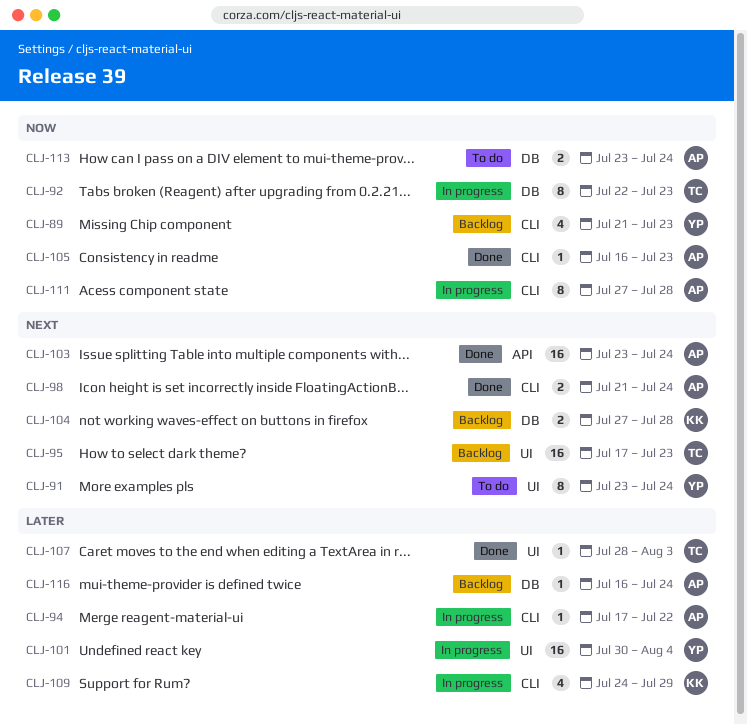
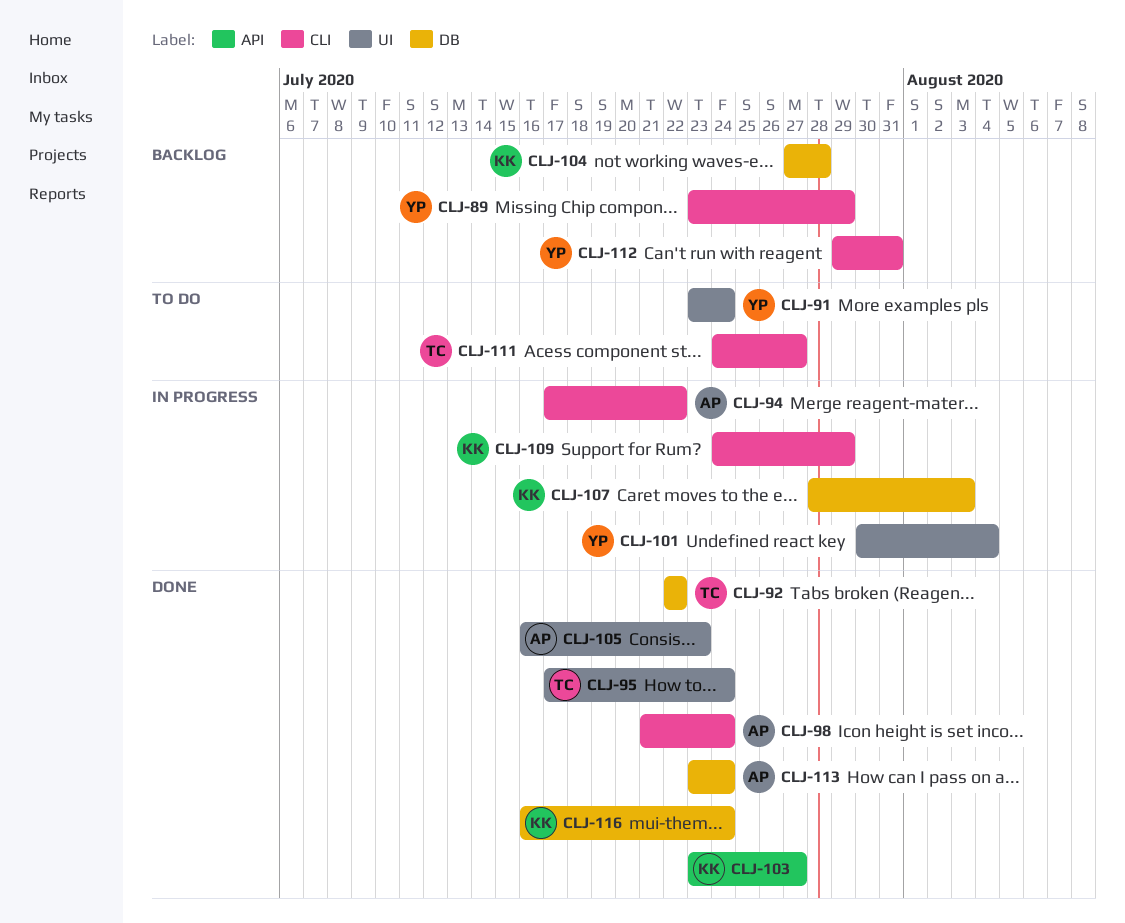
CLJ-89, start: Jul 21 -> Jul 23
CLJ-89, due: Jul 23 -> Jul 29
CLJ-92, status: In progress -> Done
CLJ-92, due: Jul 23 -> Jul 22
CLJ-95, status: Backlog -> Done
CLJ-95, due: Jul 23 -> Jul 24
CLJ-103, owner: AP -> KK
CLJ-103, due: Jul 24 -> Jul 27
CLJ-105, label: CLI -> UI
CLJ-107, status: Done -> In progress
CLJ-107, owner: TC -> KK
CLJ-107, label: UI -> DB
CLJ-111, status: In progress -> To do
CLJ-111, owner: AP -> TC
CLJ-111, start: Jul 27 -> Jul 24
CLJ-111, due: Jul 28 -> Jul 27
CLJ-112: none -> present
CLJ-113, status: To do -> Done
CLJ-116, status: Backlog -> Done
CLJ-116, owner: AP -> KK

